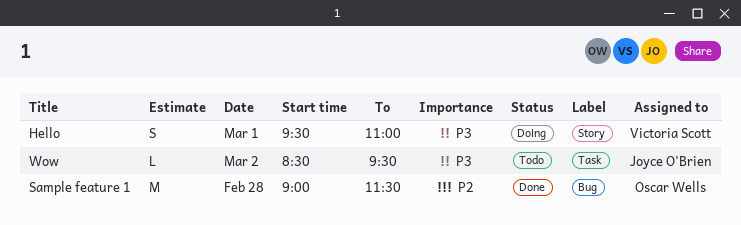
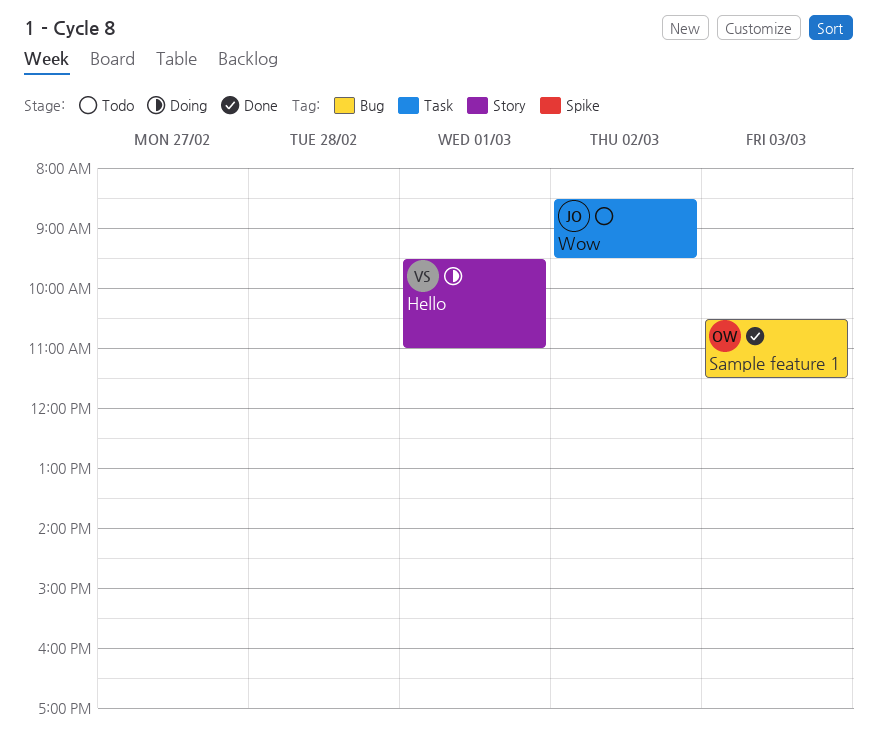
Sample feature 1, day: Feb 28 -> Mar 3
Sample feature 1, begins: 09:00 -> 10:30

